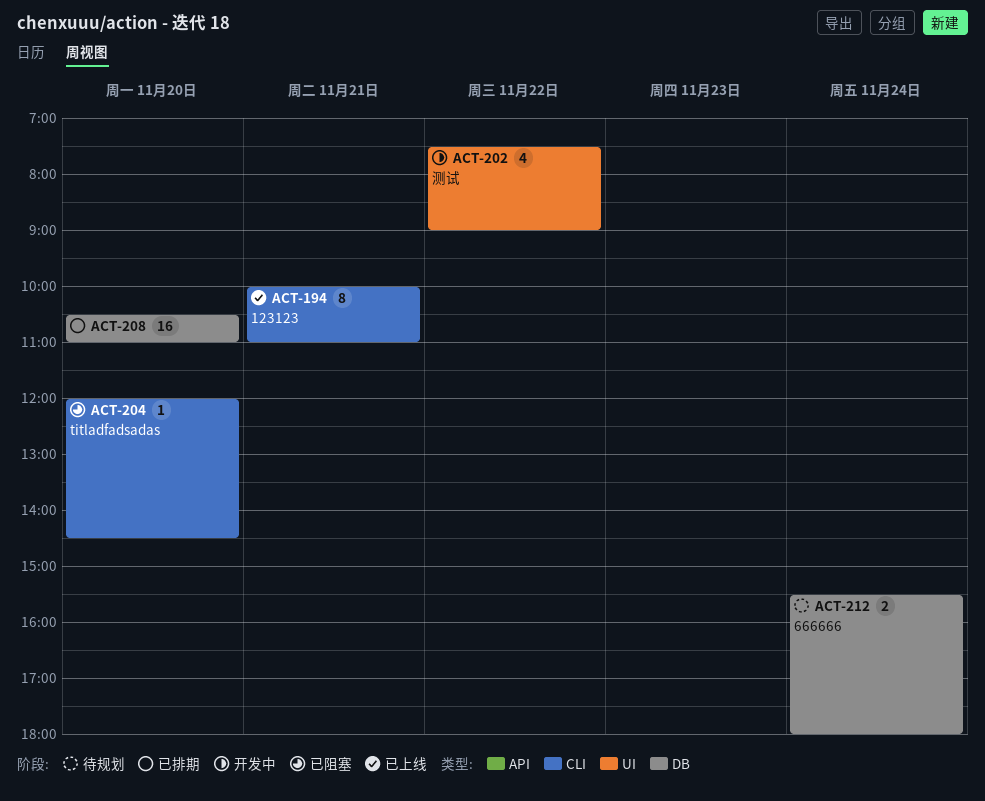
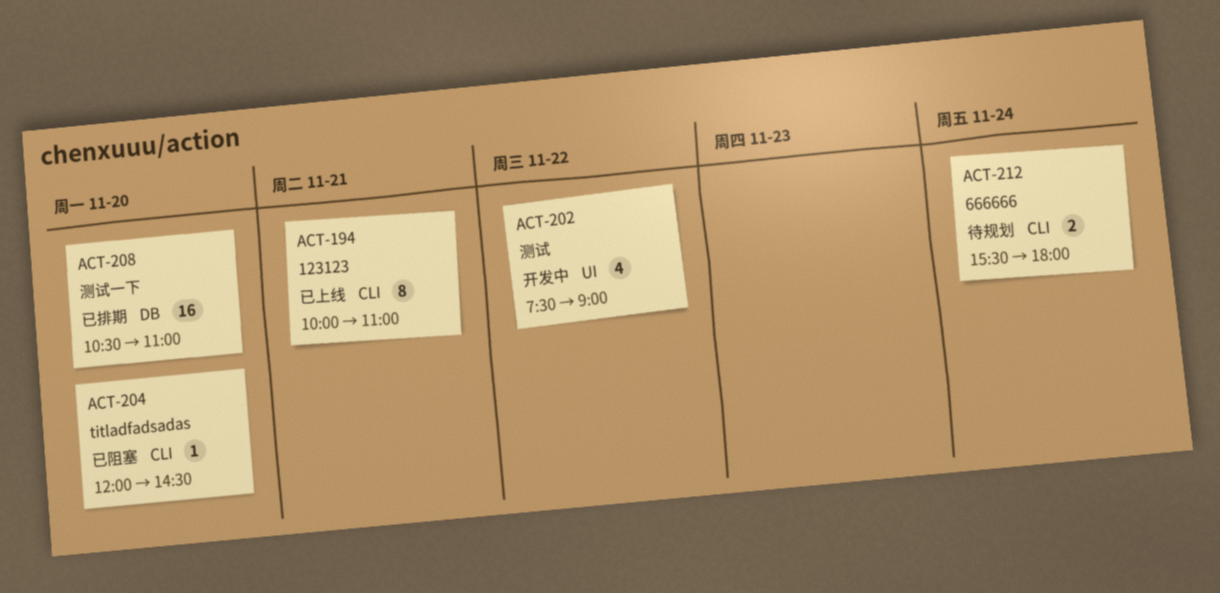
ACT-212, label: DB -> CLI

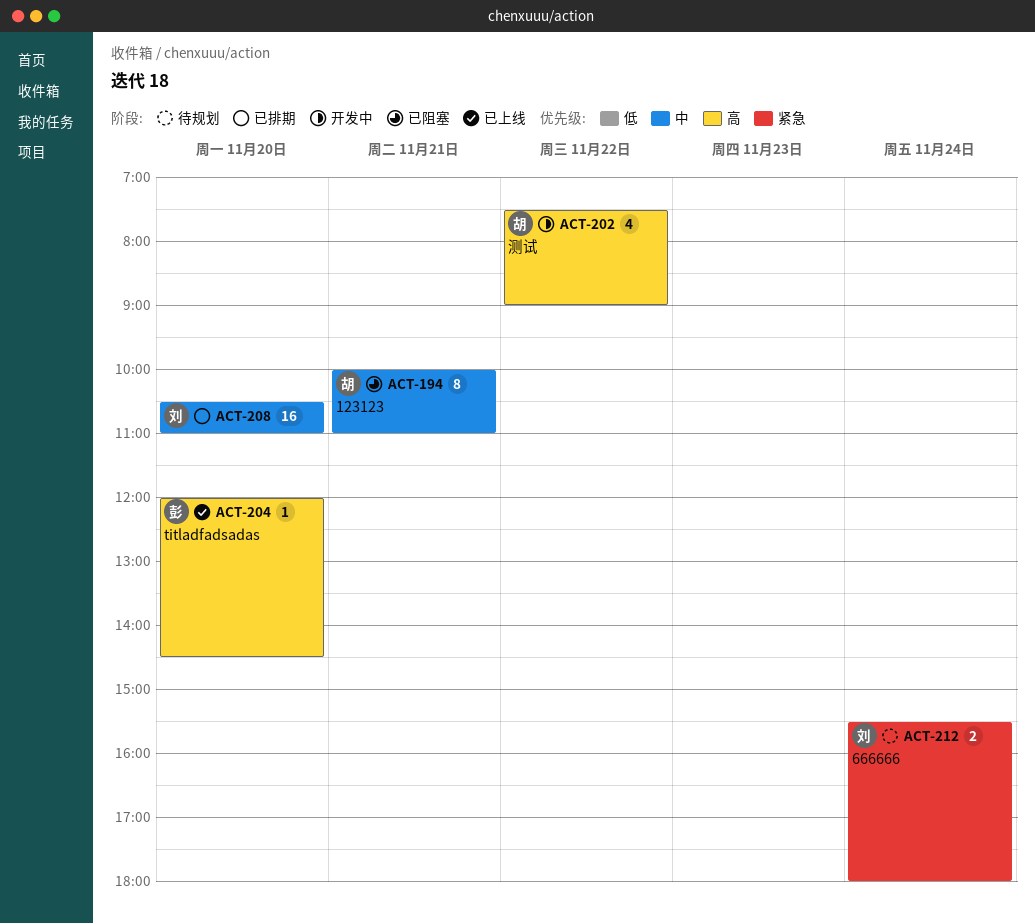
ACT-194, status: 已上线 -> 已阻塞
ACT-204, status: 已阻塞 -> 已上线

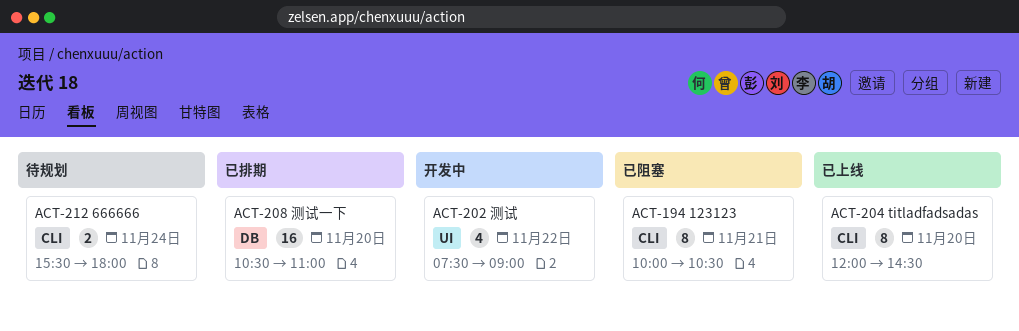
ACT-194, ends: 11:00 -> 10:30
ACT-204, estimate: 1 -> 8

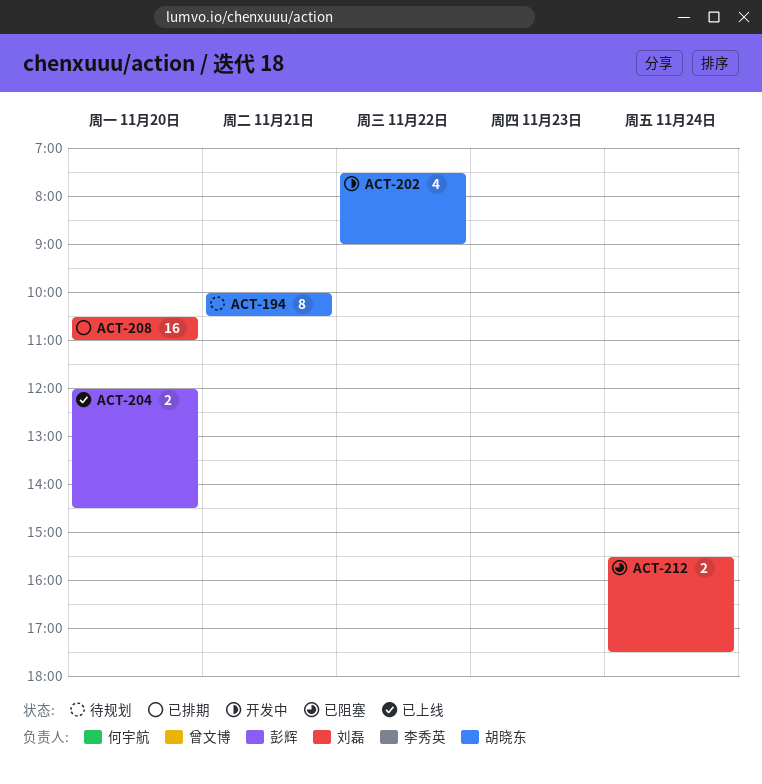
ACT-194, status: 已阻塞 -> 待规划
ACT-204, estimate: 8 -> 2
ACT-212, status: 待规划 -> 已阻塞
ACT-212, ends: 18:00 -> 17:30

